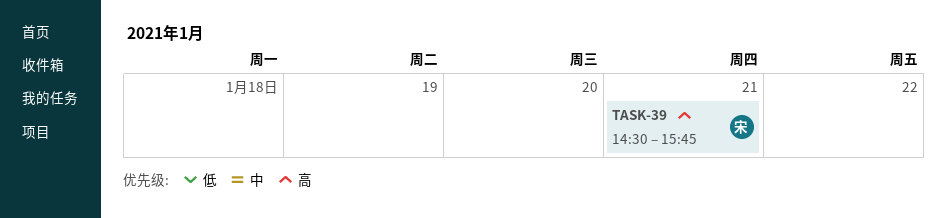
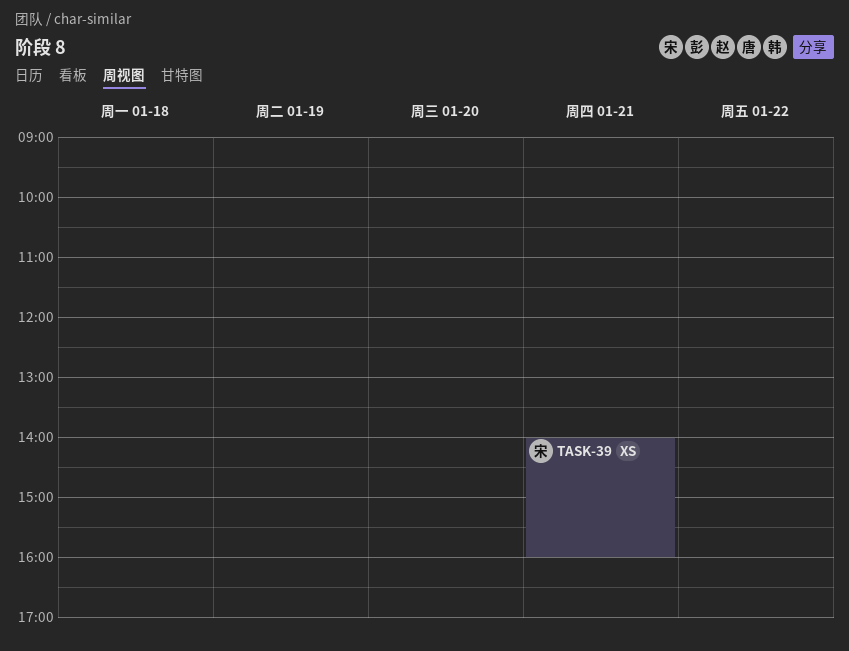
TASK-39, begins: 14:30 -> 14:00
TASK-39, ends: 15:45 -> 16:00

